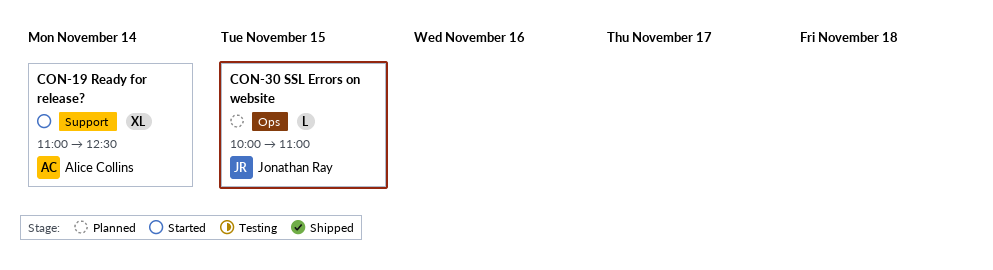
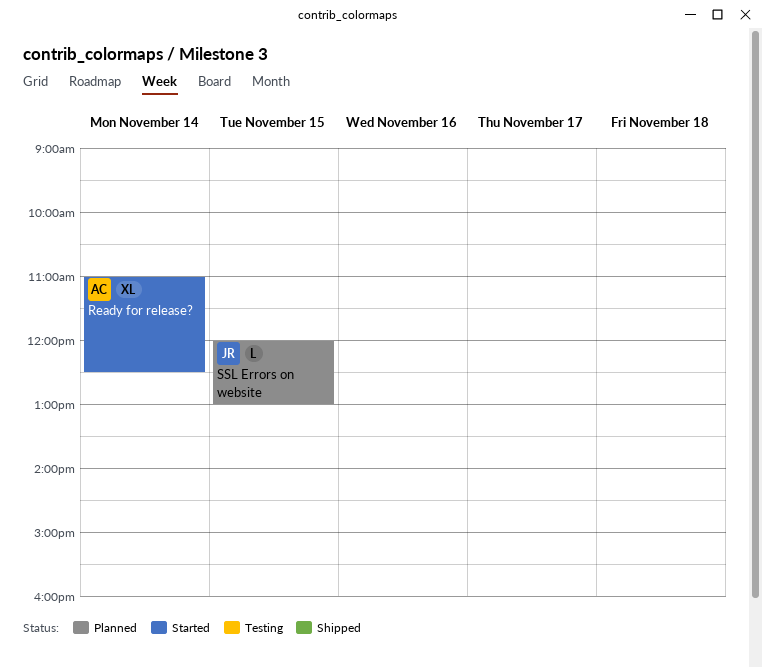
SSL Errors on website, begins: 10:00 -> 12:00
SSL Errors on website, ends: 11:00 -> 13:00

